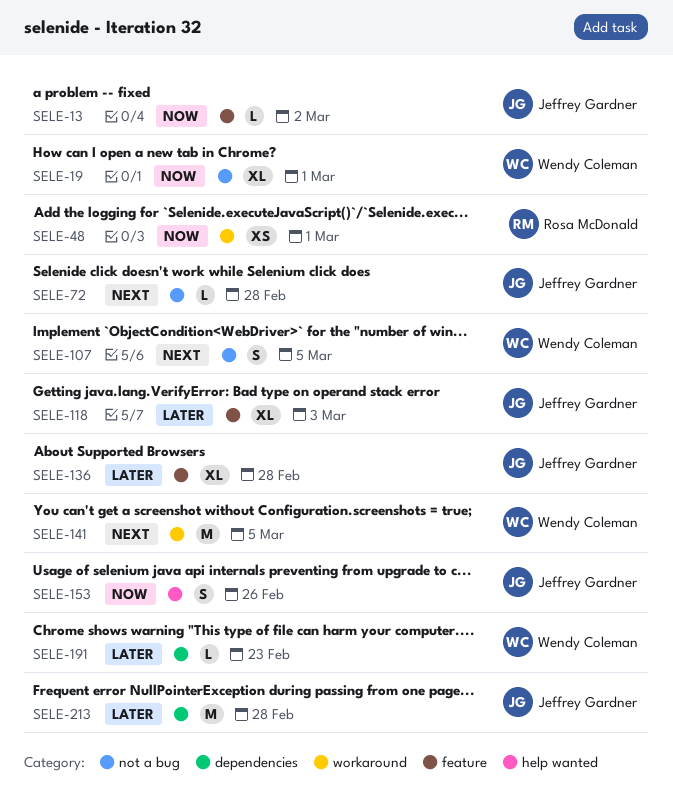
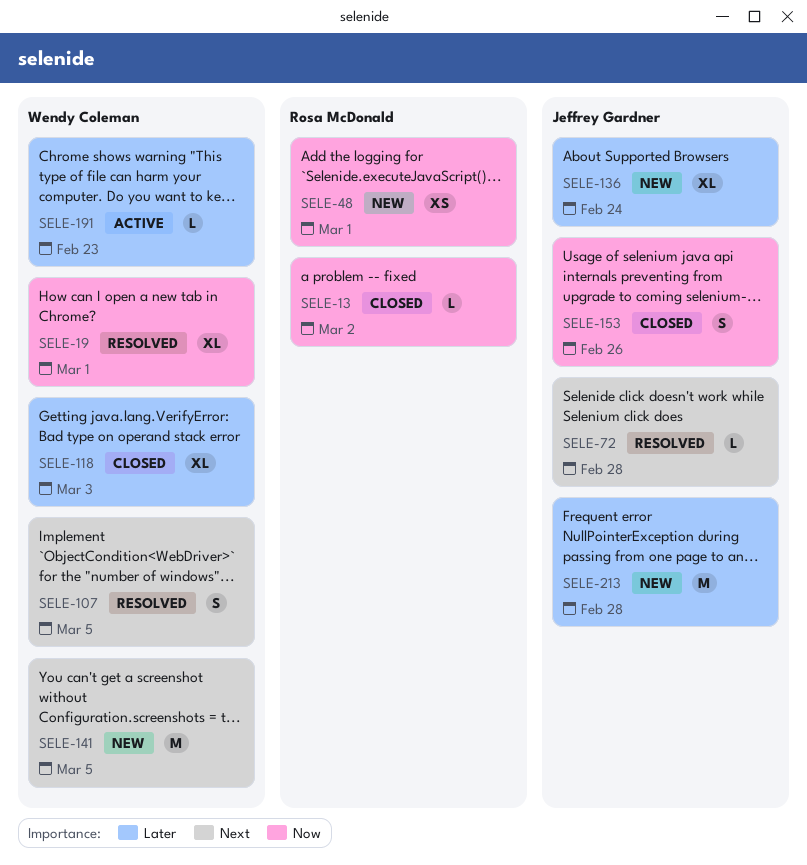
SELE-13, owner: Jeffrey Gardner -> Rosa McDonald
SELE-118, owner: Jeffrey Gardner -> Wendy Coleman
SELE-136, due: Feb 28 -> Feb 24

